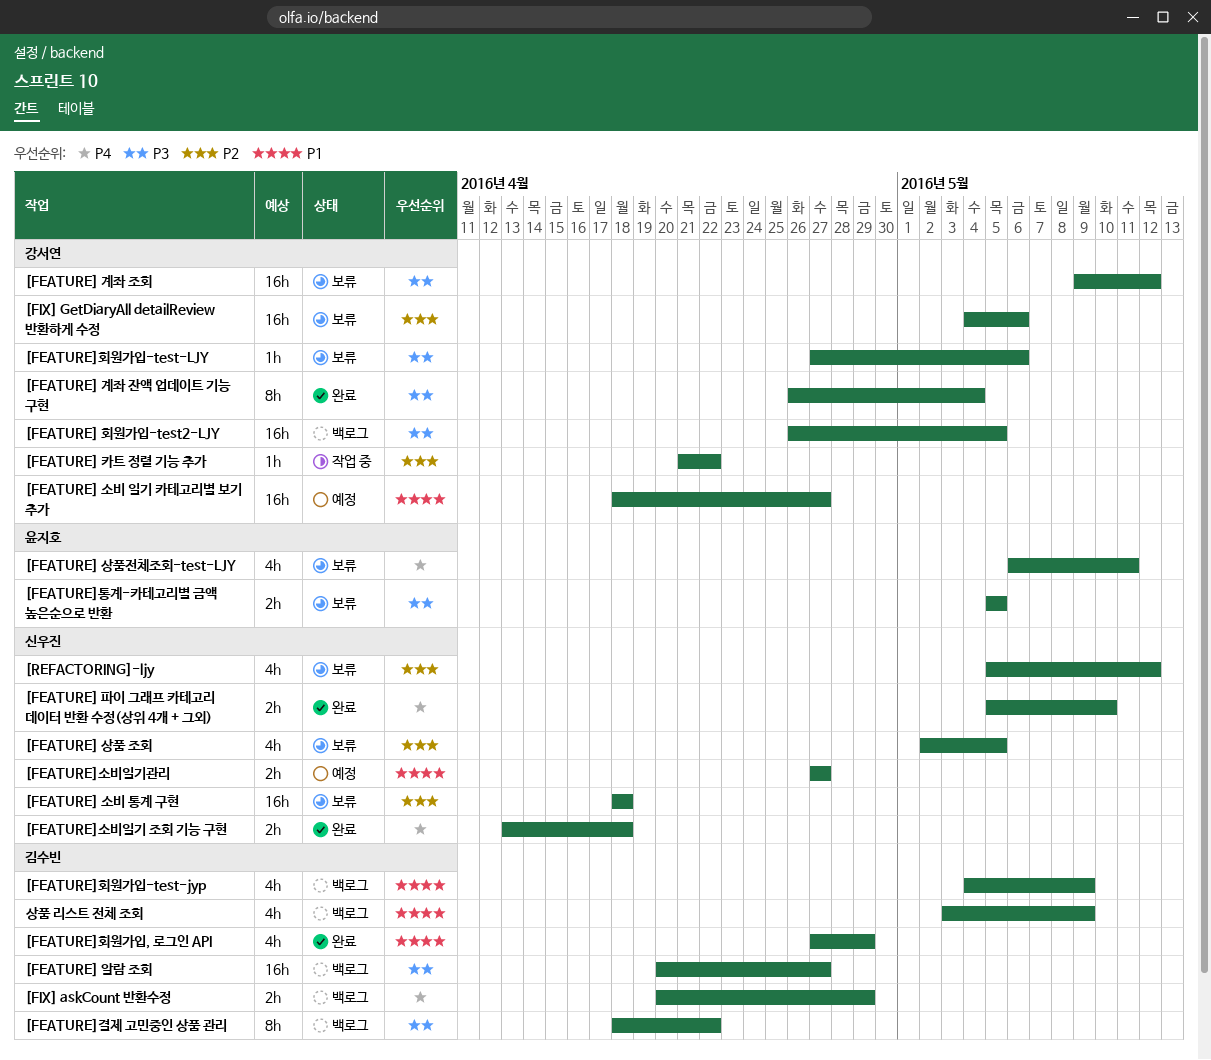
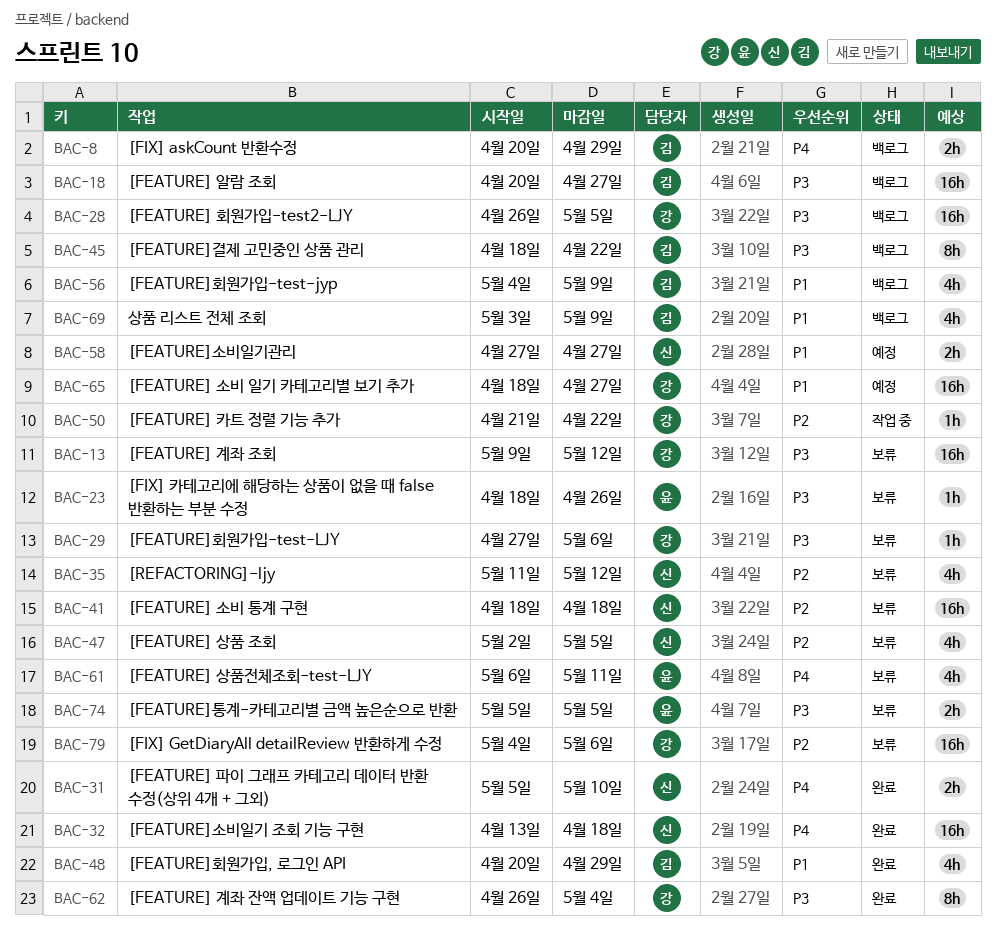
[FEATURE]소비일기 조회 기능 구현, estimate: 2h -> 16h
[FEATURE]회원가입, 로그인 API, start: Apr 27 -> Apr 20
[FIX] 카테고리에 해당하는 상품이 없을 때 false 반환하는 부분 수정: none -> present
[REFACTORING]-ljy, start: May 5 -> May 11

